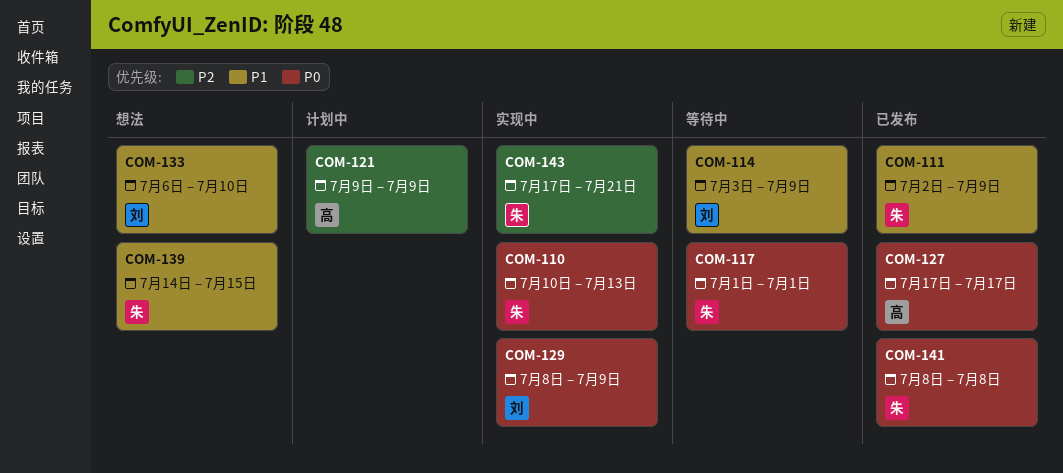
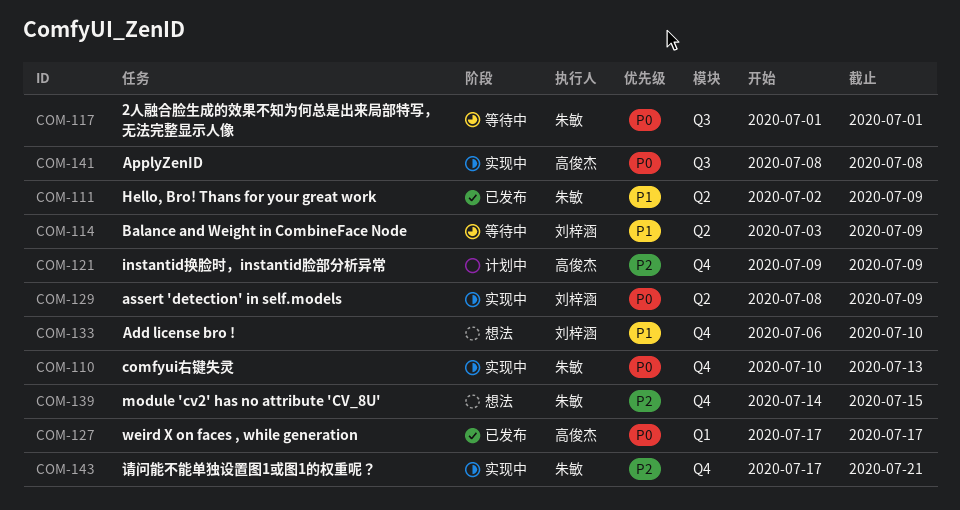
COM-139, priority: P1 -> P2
COM-141, status: 已发布 -> 实现中
COM-141, owner: 朱敏 -> 高俊杰

